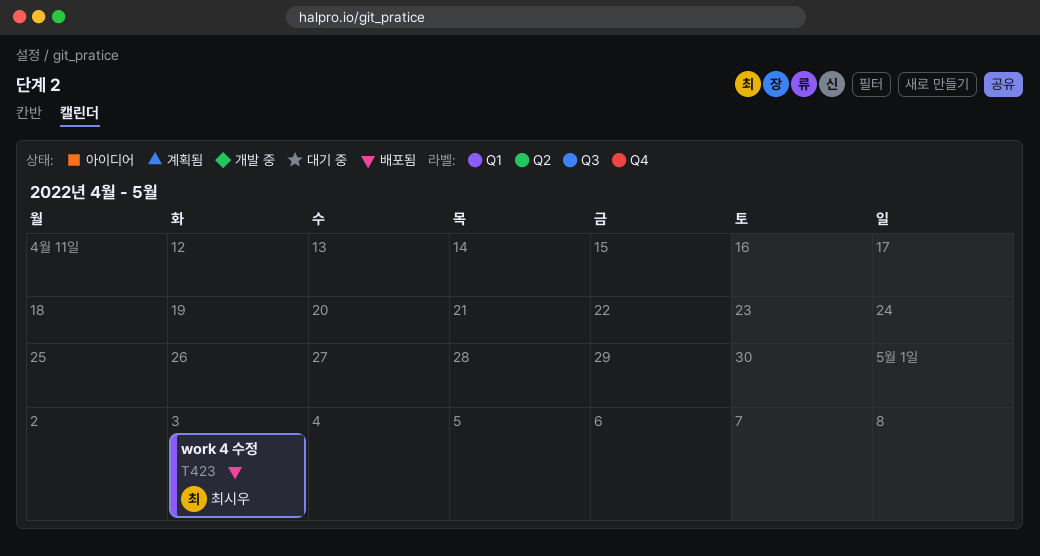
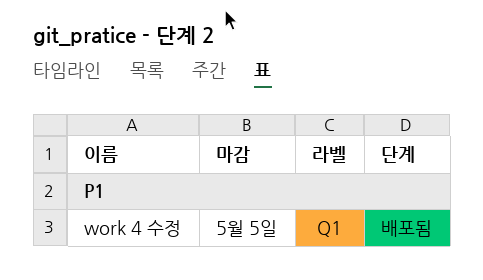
work 4 수정, due: May 3 -> May 5

